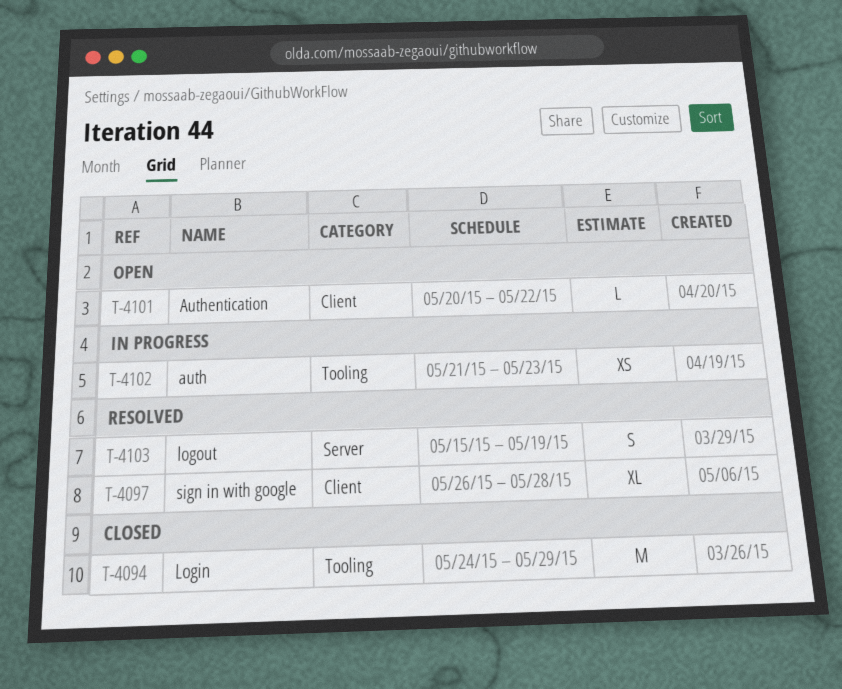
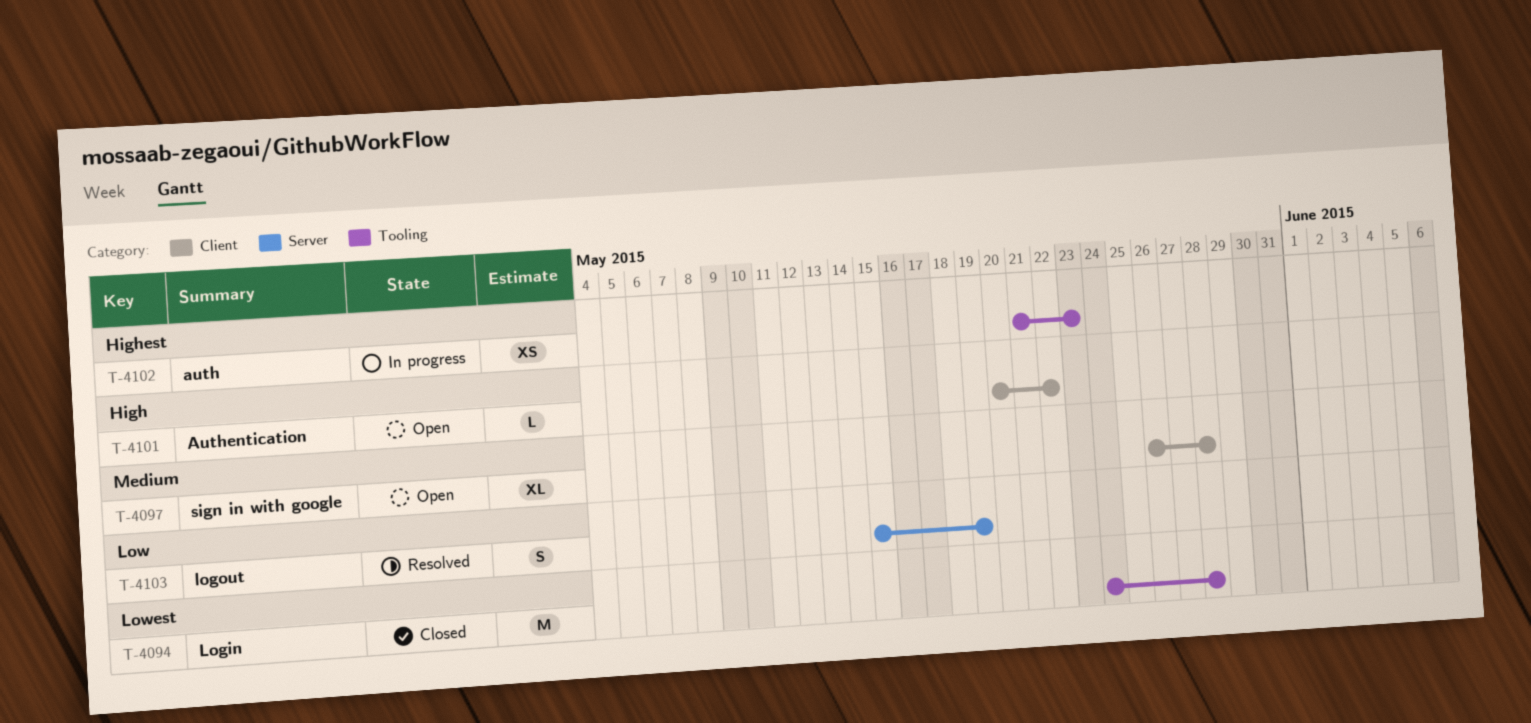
T-4094, due: May 29 -> May 28
T-4097, status: Resolved -> Open

